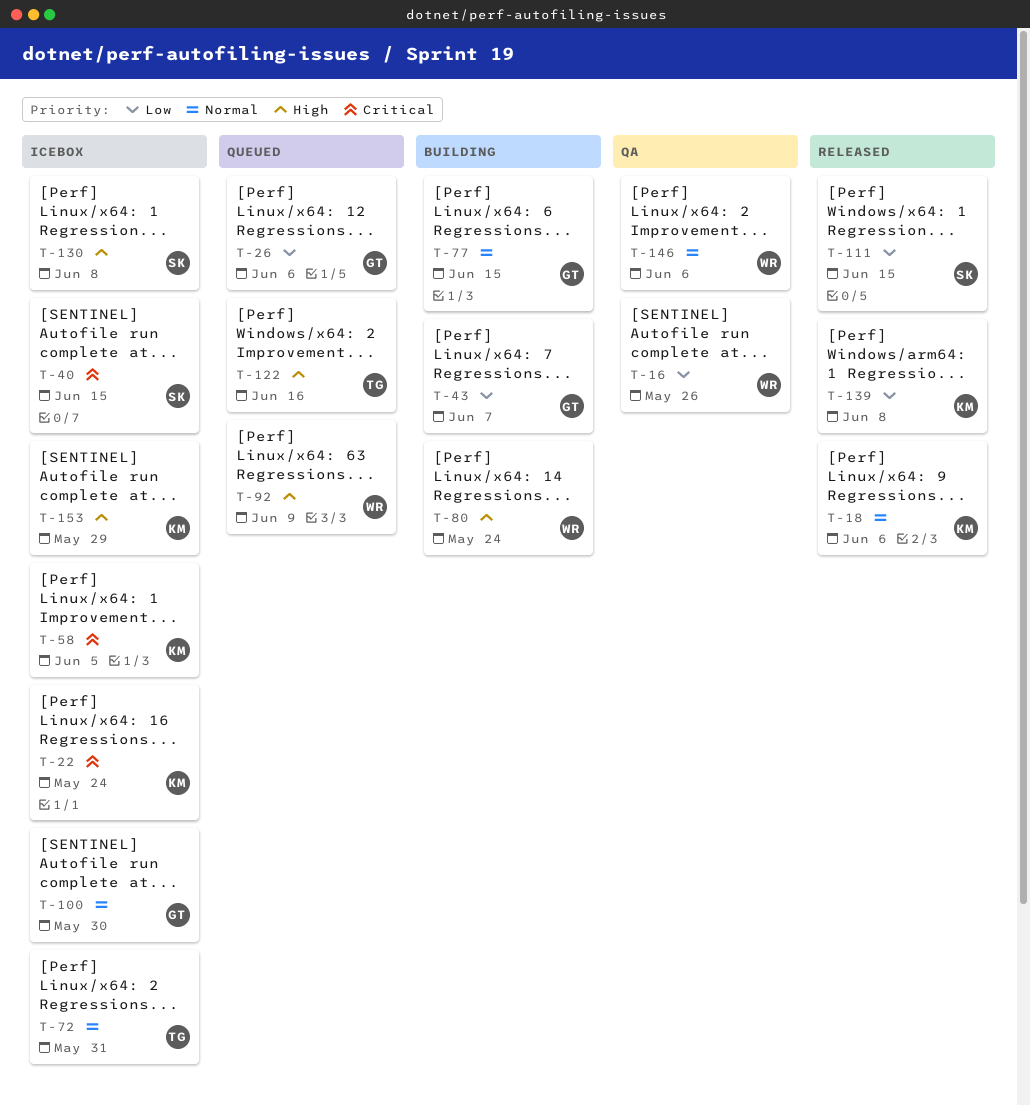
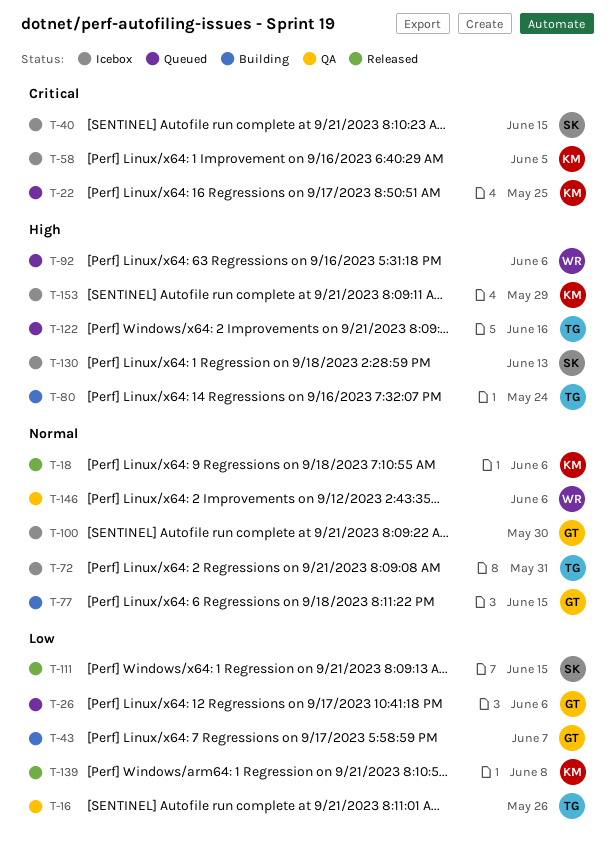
T-16, owner: WR -> TG
T-22, status: Icebox -> Queued
T-22, due: May 24 -> May 25
T-80, owner: WR -> TG
T-92, due: Jun 9 -> Jun 6
T-130, due: Jun 8 -> Jun 13

